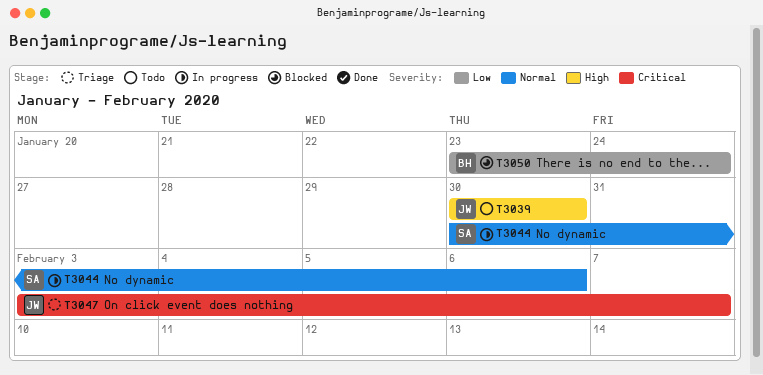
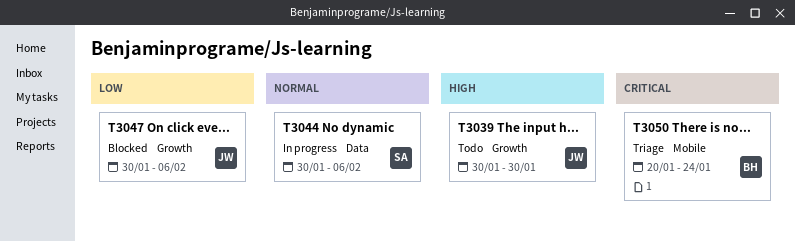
T3047, status: Triage -> Blocked
T3047, priority: Critical -> Low
T3047, start: Feb 3 -> Jan 30
T3047, due: Feb 7 -> Feb 6
T3050, status: Blocked -> Triage
T3050, priority: Low -> Critical
T3050, start: Jan 23 -> Jan 20

